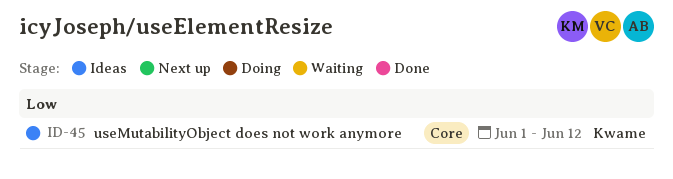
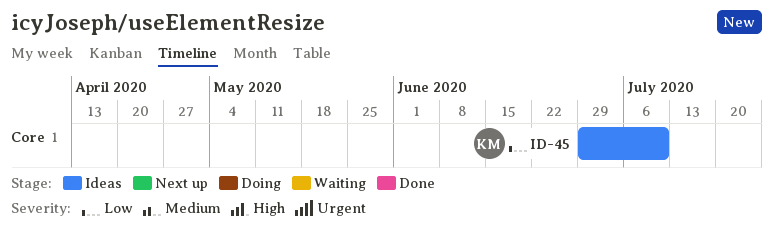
ID-45, start: Jun 1 -> Jun 29
ID-45, due: Jun 12 -> Jul 10

